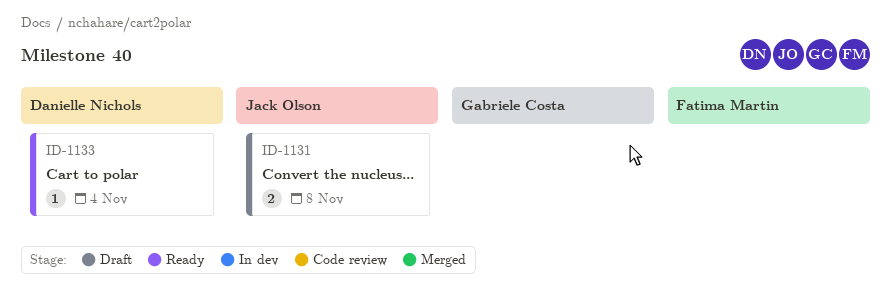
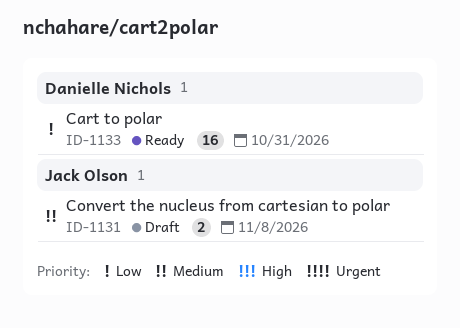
ID-1133, estimate: 1 -> 16
ID-1133, due: Nov 4 -> Oct 31

